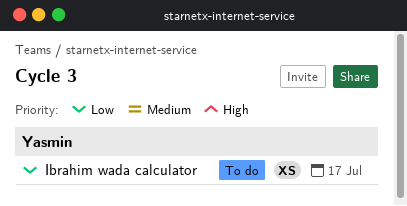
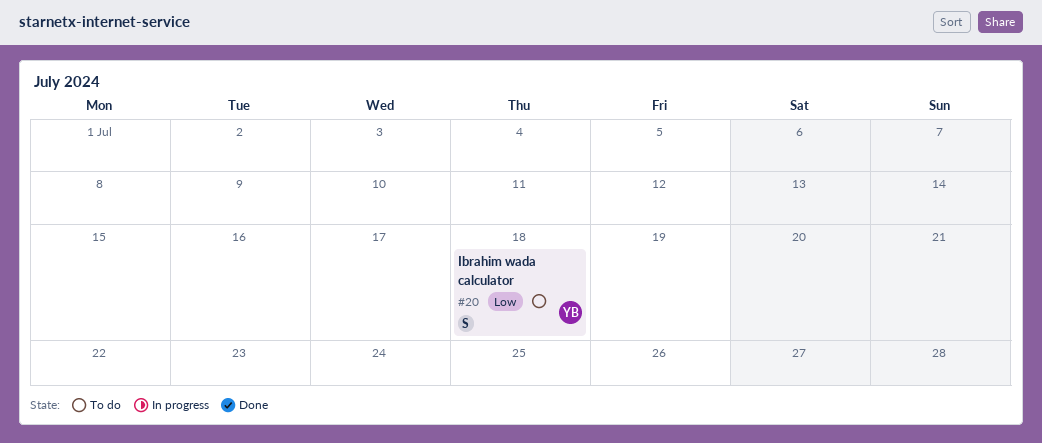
Ibrahim wada calculator, estimate: XS -> S
Ibrahim wada calculator, due: Jul 17 -> Jul 18

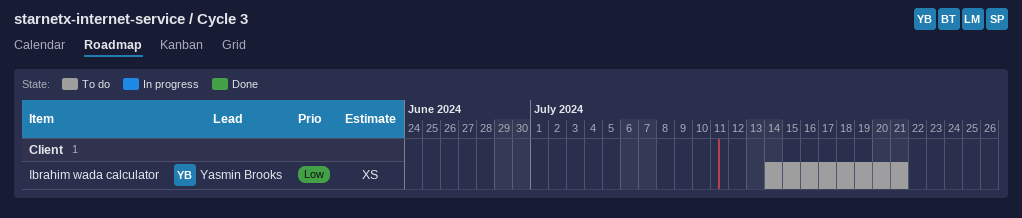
Ibrahim wada calculator, estimate: S -> XS
Ibrahim wada calculator, due: Jul 18 -> Jul 21

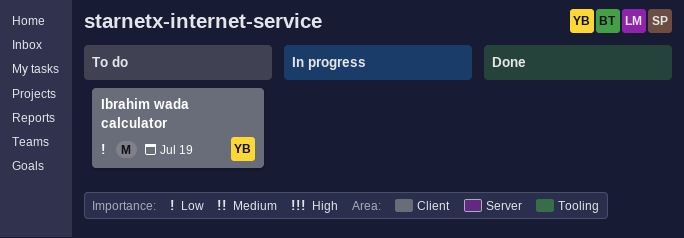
Ibrahim wada calculator, estimate: XS -> M
Ibrahim wada calculator, due: Jul 21 -> Jul 19

